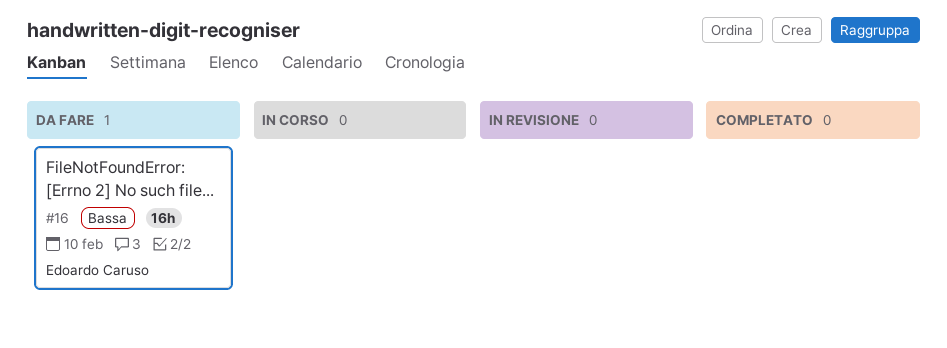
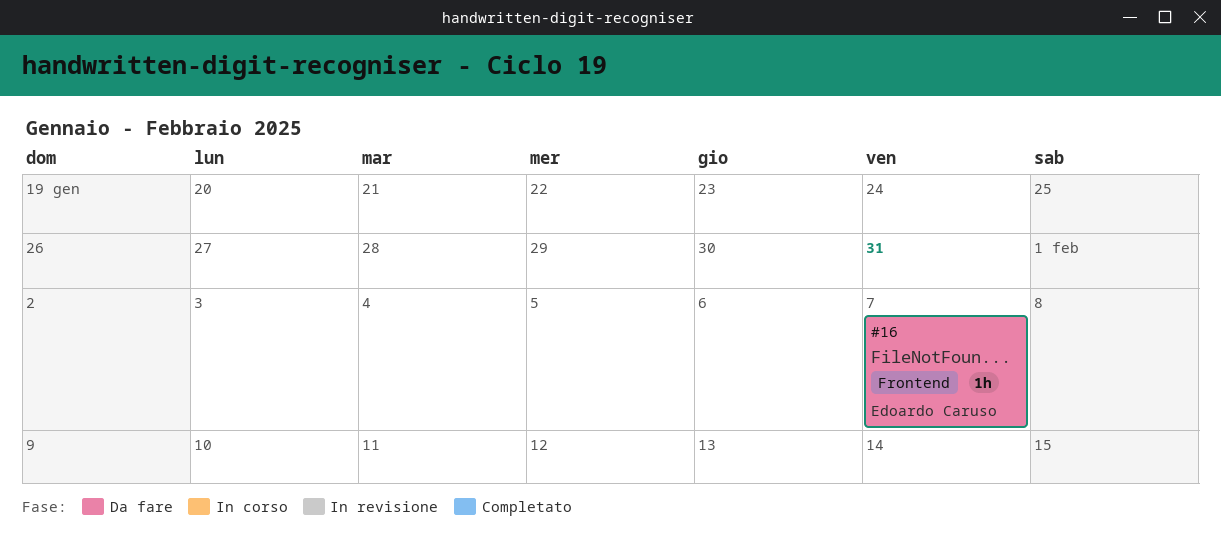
#16, estimate: 16h -> 1h
#16, due: Feb 10 -> Feb 7

